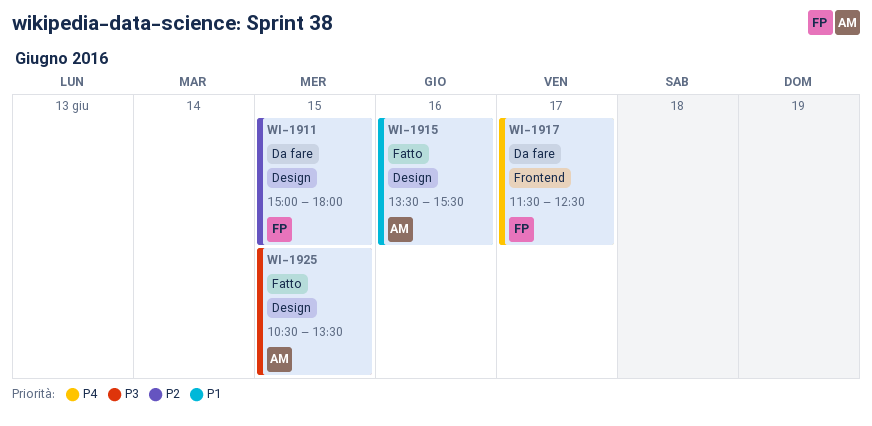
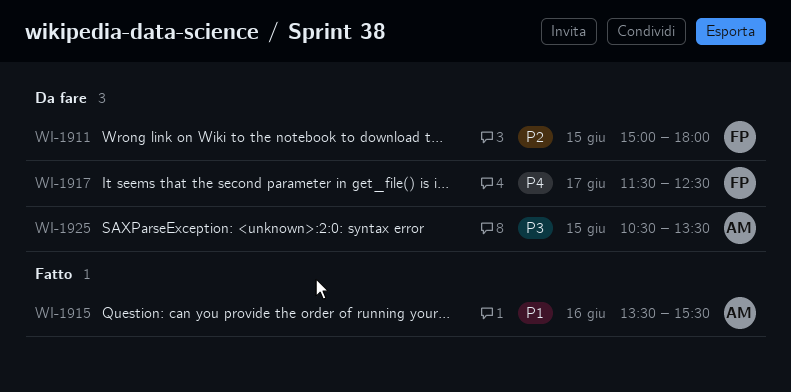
WI-1925, status: Fatto -> Da fare

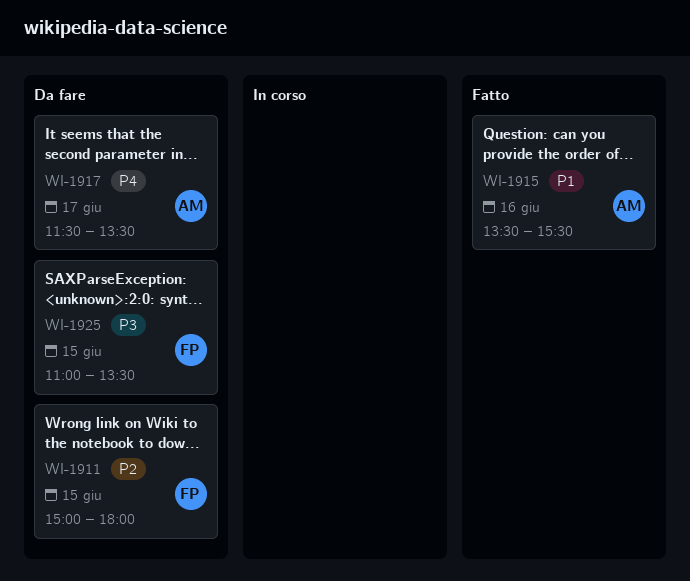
WI-1917, owner: FP -> AM
WI-1917, ends: 12:30 -> 13:30
WI-1925, owner: AM -> FP
WI-1925, begins: 10:30 -> 11:00

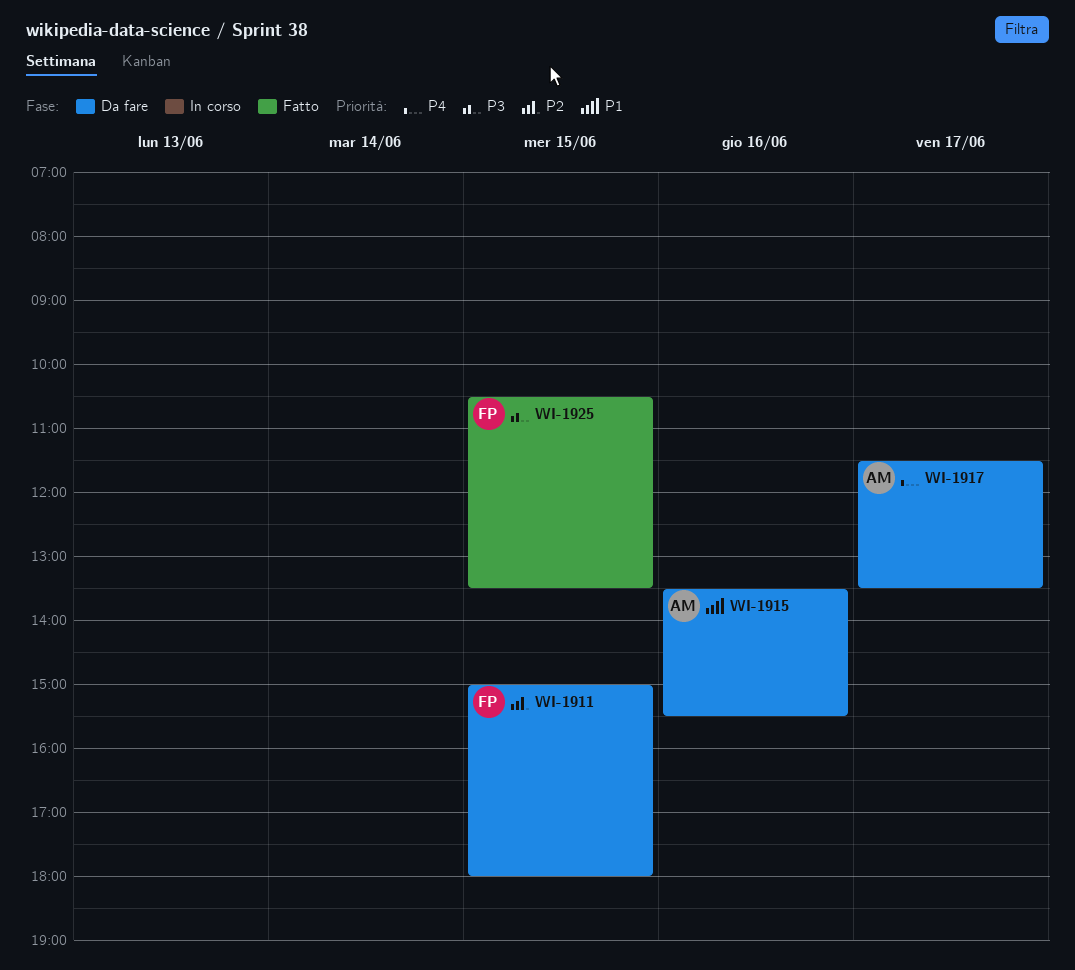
WI-1915, status: Fatto -> Da fare
WI-1925, status: Da fare -> Fatto
WI-1925, begins: 11:00 -> 10:30

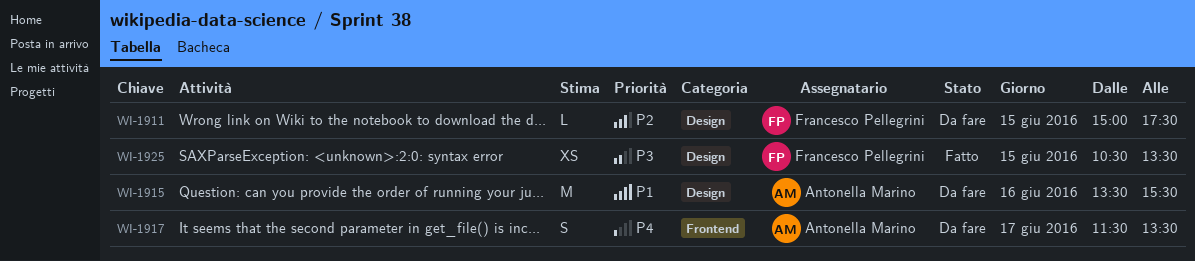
WI-1911, ends: 18:00 -> 17:30

